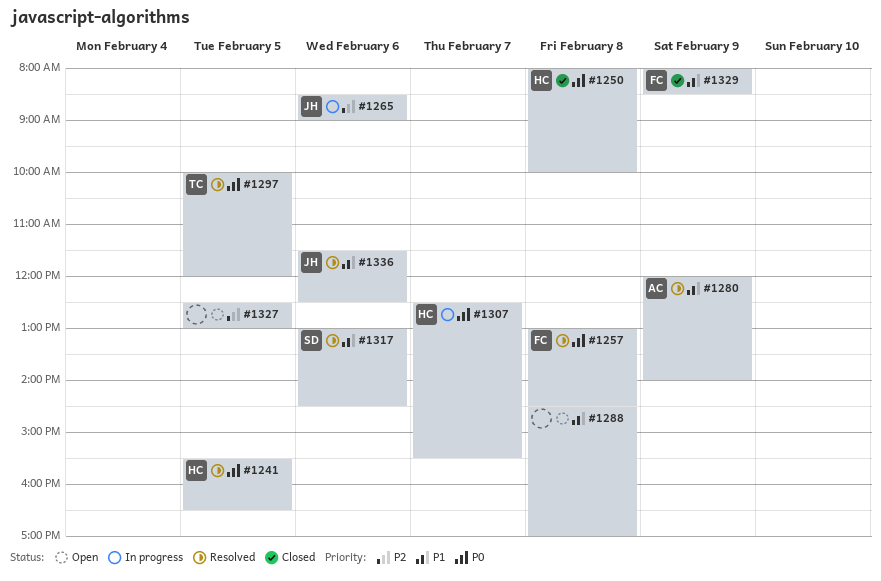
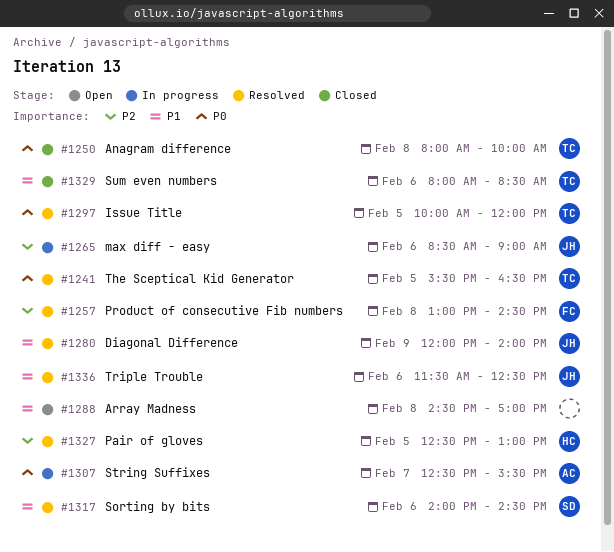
#1241, owner: HC -> TC
#1250, owner: HC -> TC
#1257, priority: P0 -> P2
#1280, owner: AC -> JH
#1307, owner: HC -> AC
#1317, begins: 13:00 -> 14:00
#1327, status: Open -> Resolved
#1327, owner: none -> HC
#1329, owner: FC -> TC
#1329, day: Feb 9 -> Feb 6

